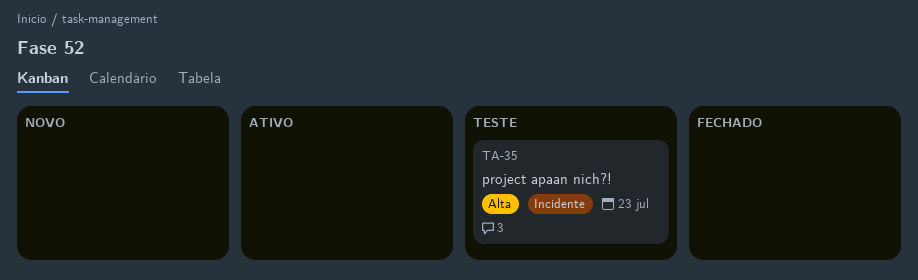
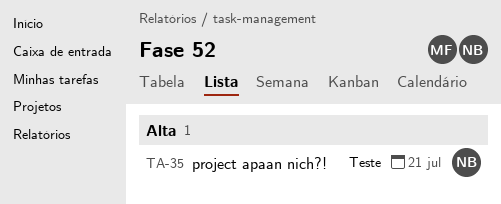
TA-35, due: Jul 23 -> Jul 21

